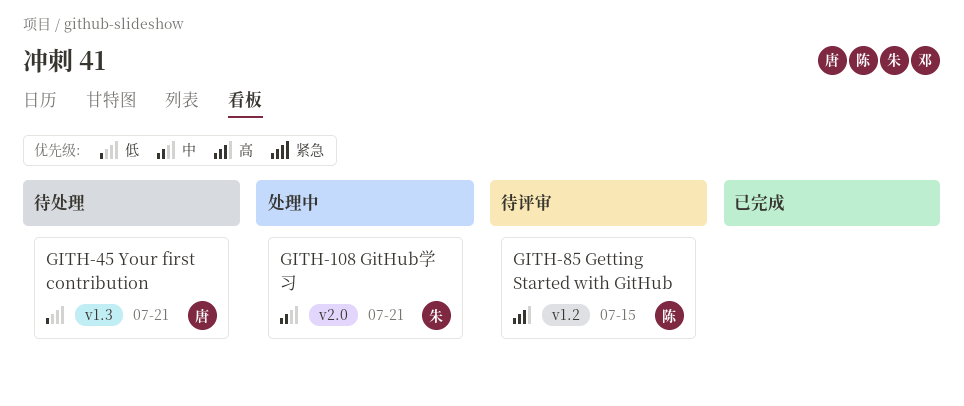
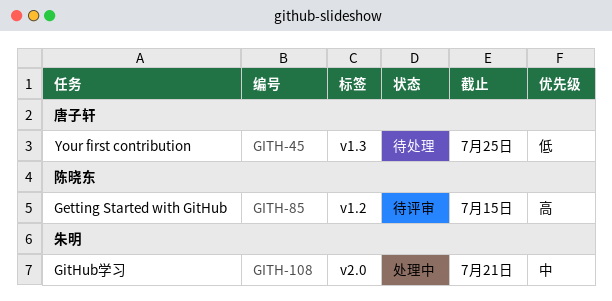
GITH-45, due: Jul 21 -> Jul 25

